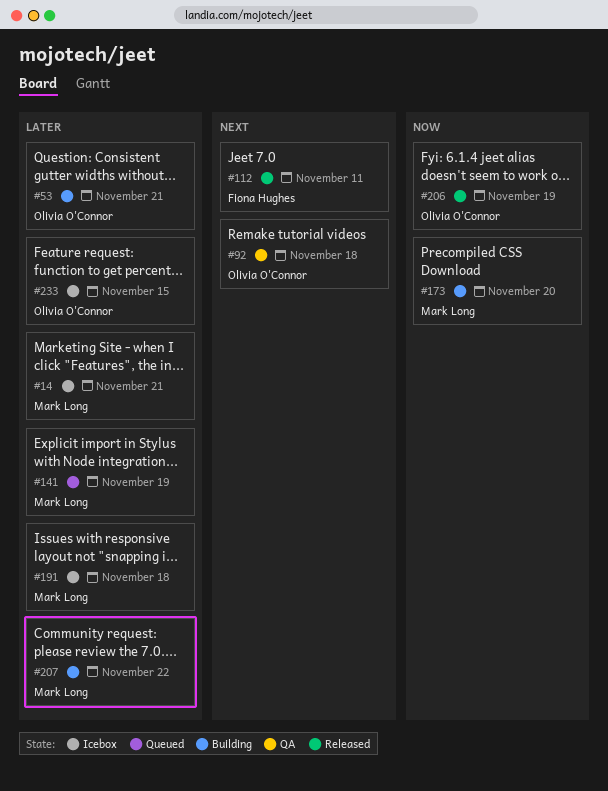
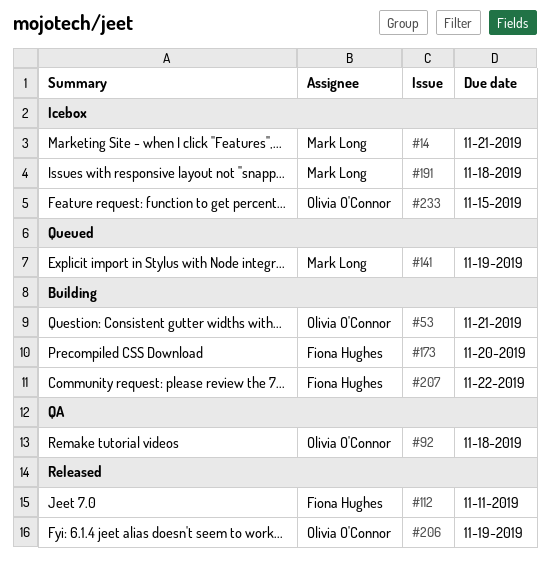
#173, owner: Mark Long -> Fiona Hughes
#207, owner: Mark Long -> Fiona Hughes

